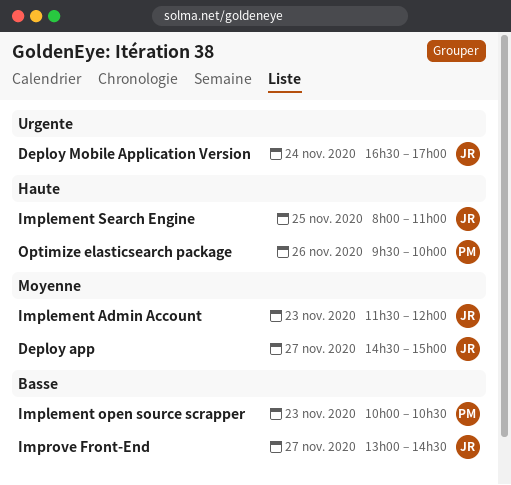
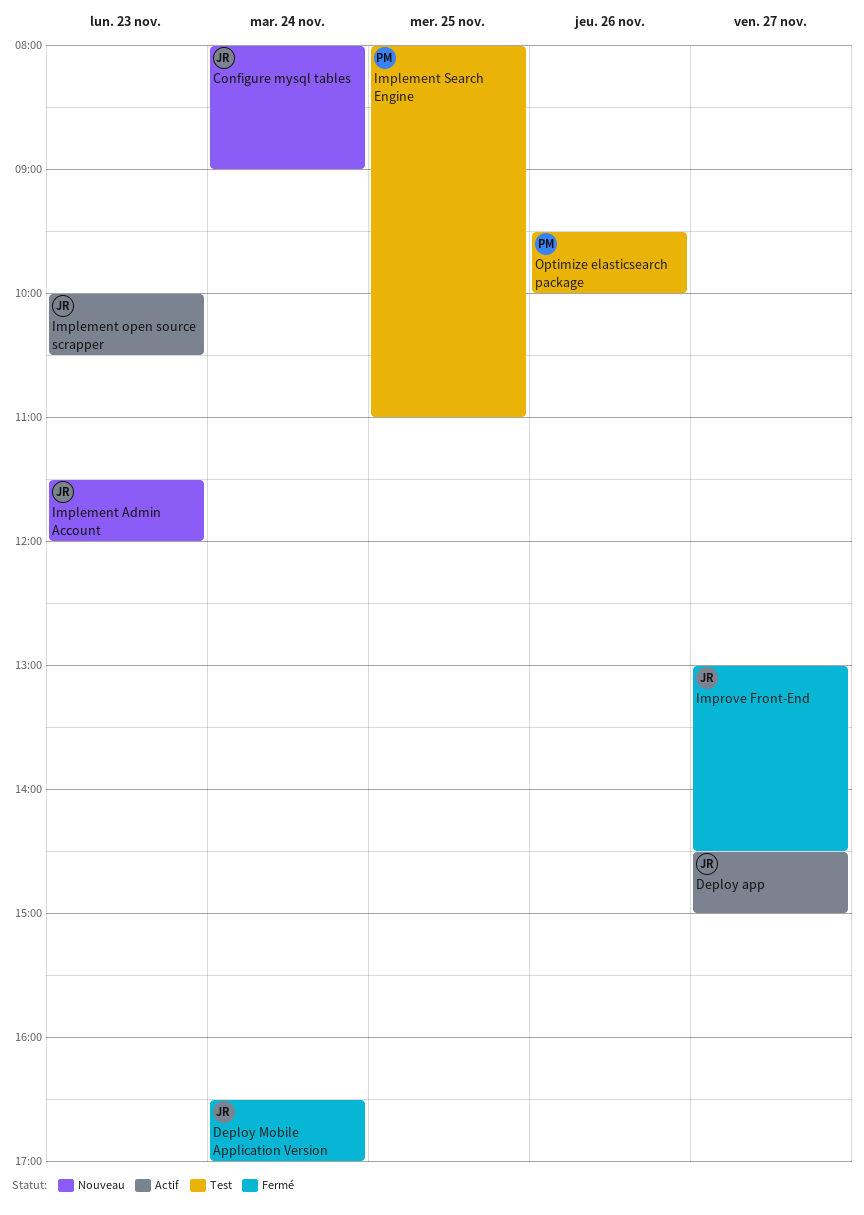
Configure mysql tables: none -> present
Implement open source scrapper, owner: PM -> JR
Implement Search Engine, owner: JR -> PM

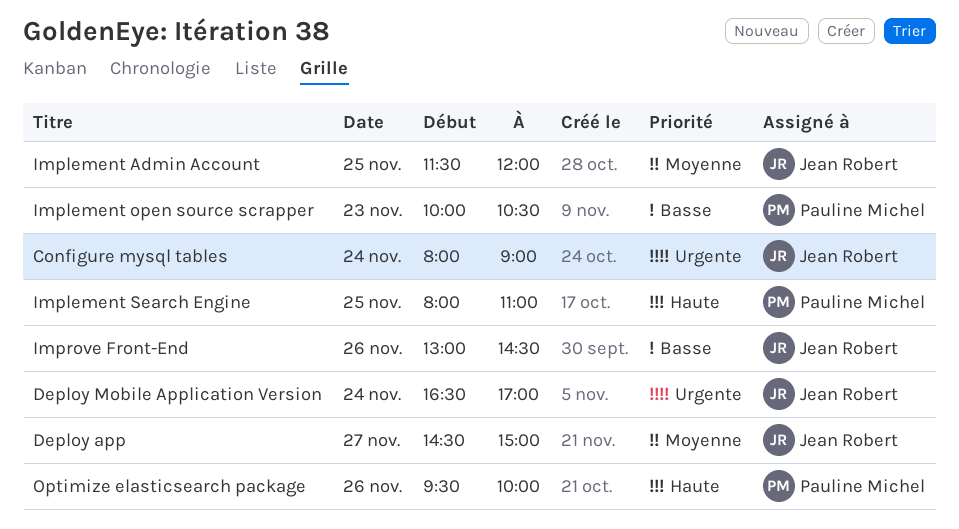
Implement Admin Account, day: Nov 23 -> Nov 25
Implement open source scrapper, owner: Jean Robert -> Pauline Michel
Improve Front-End, day: Nov 27 -> Nov 26

